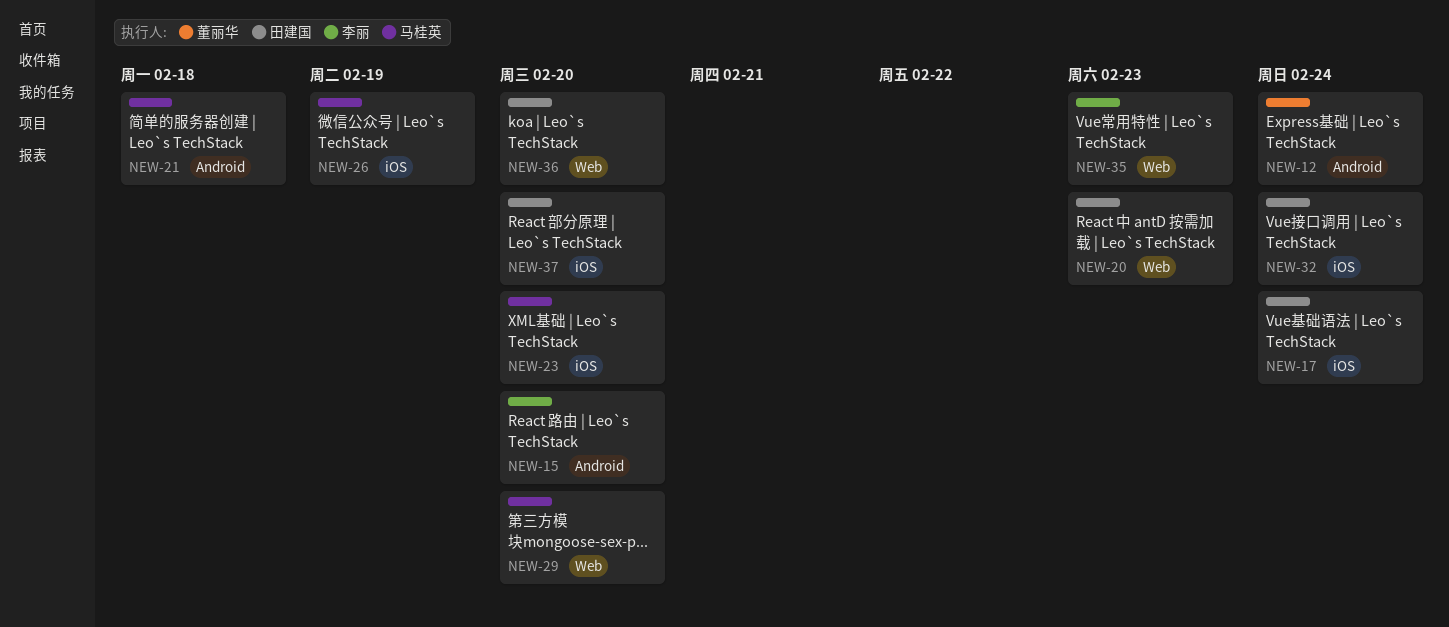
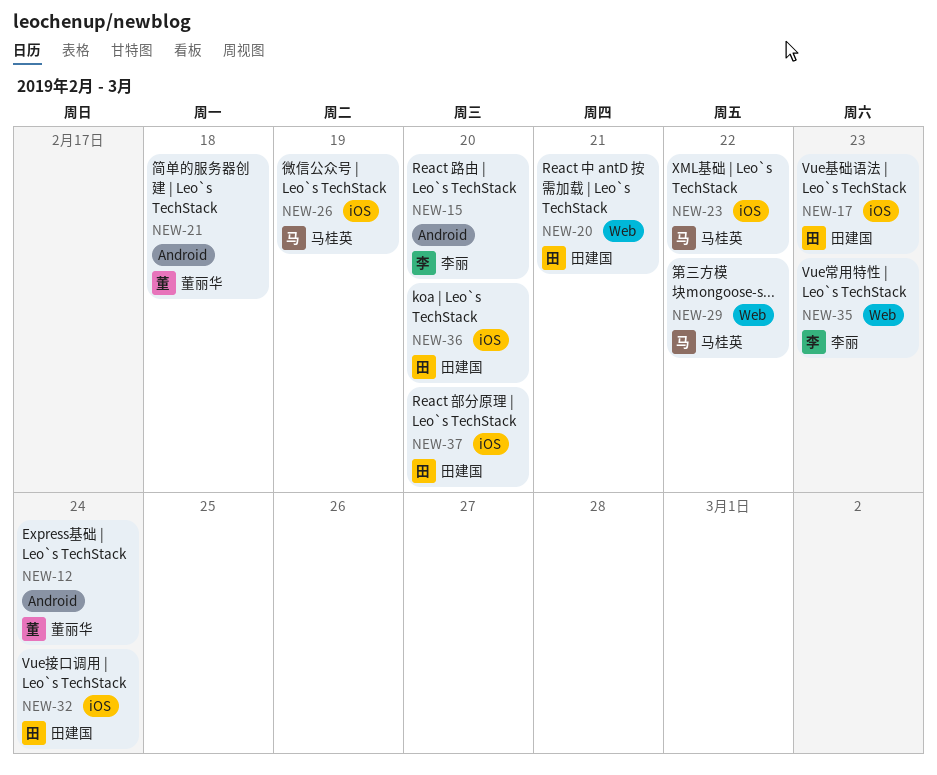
NEW-17, due: Feb 24 -> Feb 23
NEW-20, due: Feb 23 -> Feb 21
NEW-21, owner: 马桂英 -> 董丽华
NEW-23, due: Feb 20 -> Feb 22
NEW-29, due: Feb 20 -> Feb 22
NEW-36, label: Web -> iOS

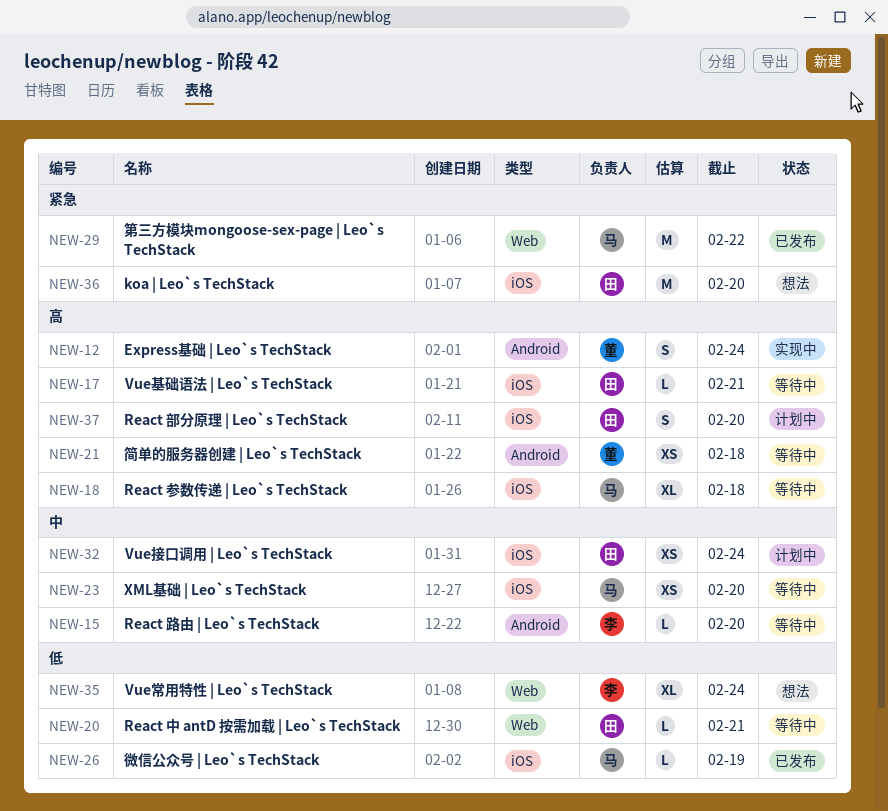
NEW-17, due: Feb 23 -> Feb 21
NEW-18: none -> present
NEW-23, due: Feb 22 -> Feb 20
NEW-35, due: Feb 23 -> Feb 24

